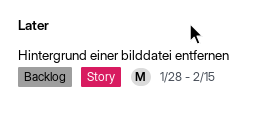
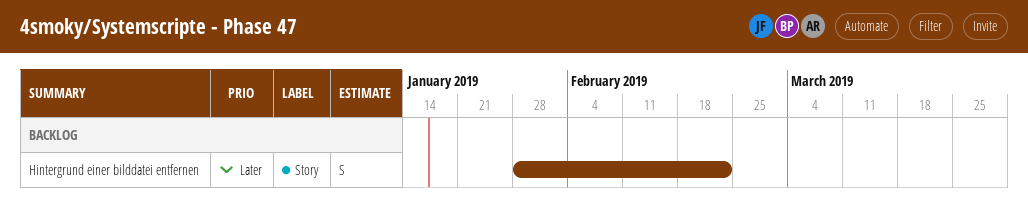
Hintergrund einer bilddatei entfernen, estimate: M -> S
Hintergrund einer bilddatei entfernen, due: Feb 15 -> Feb 22

